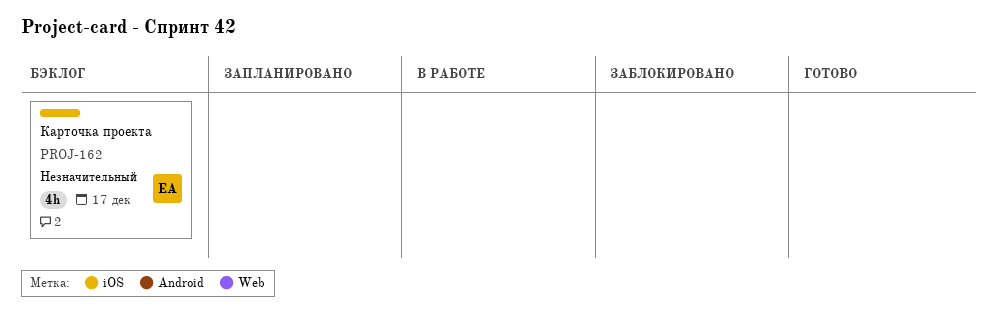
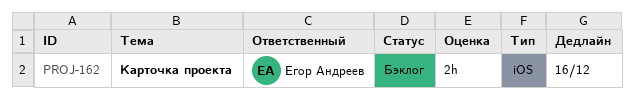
PROJ-162, estimate: 4h -> 2h
PROJ-162, due: Dec 17 -> Dec 16

